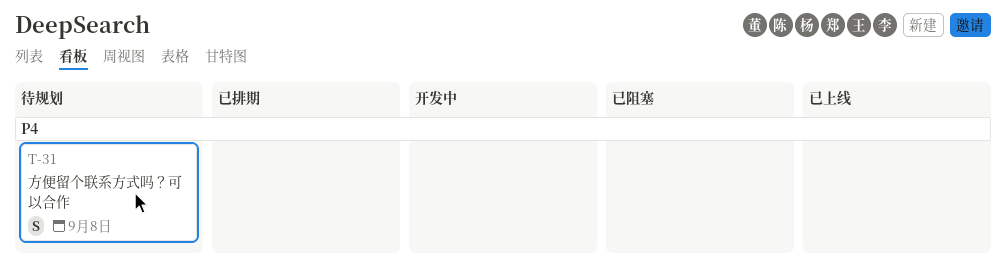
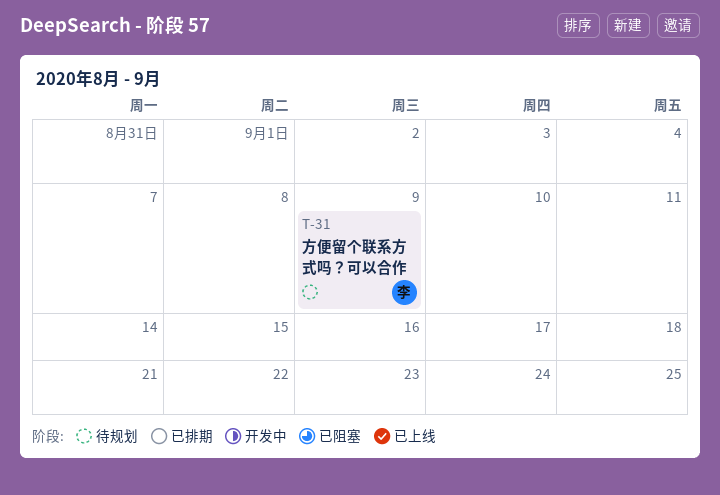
T-31, due: Sep 8 -> Sep 9

